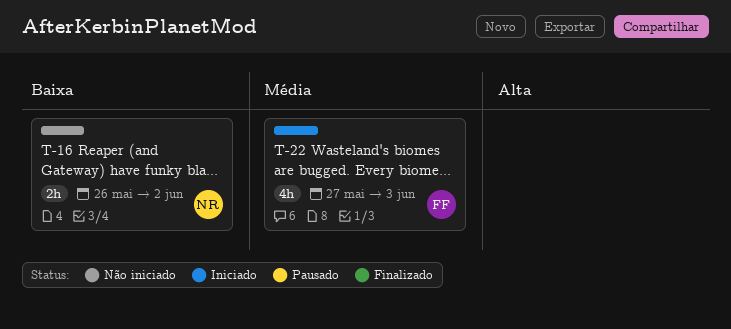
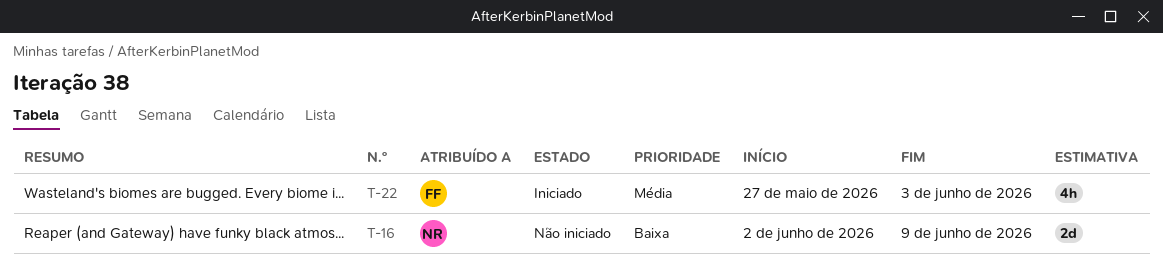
T-16, estimate: 2h -> 2d
T-16, start: May 26 -> Jun 2
T-16, due: Jun 2 -> Jun 9

